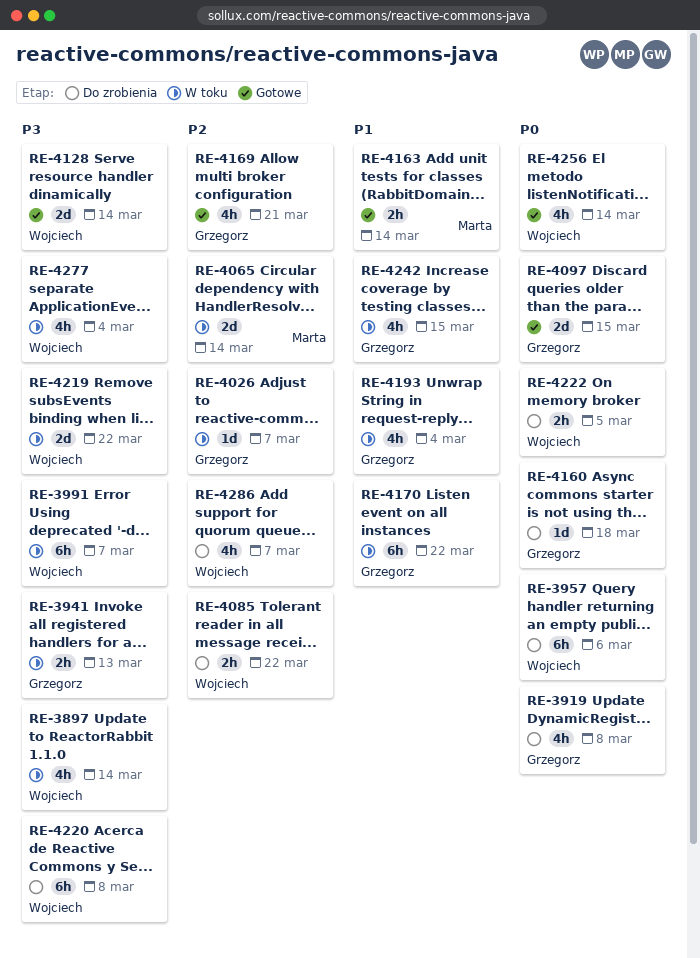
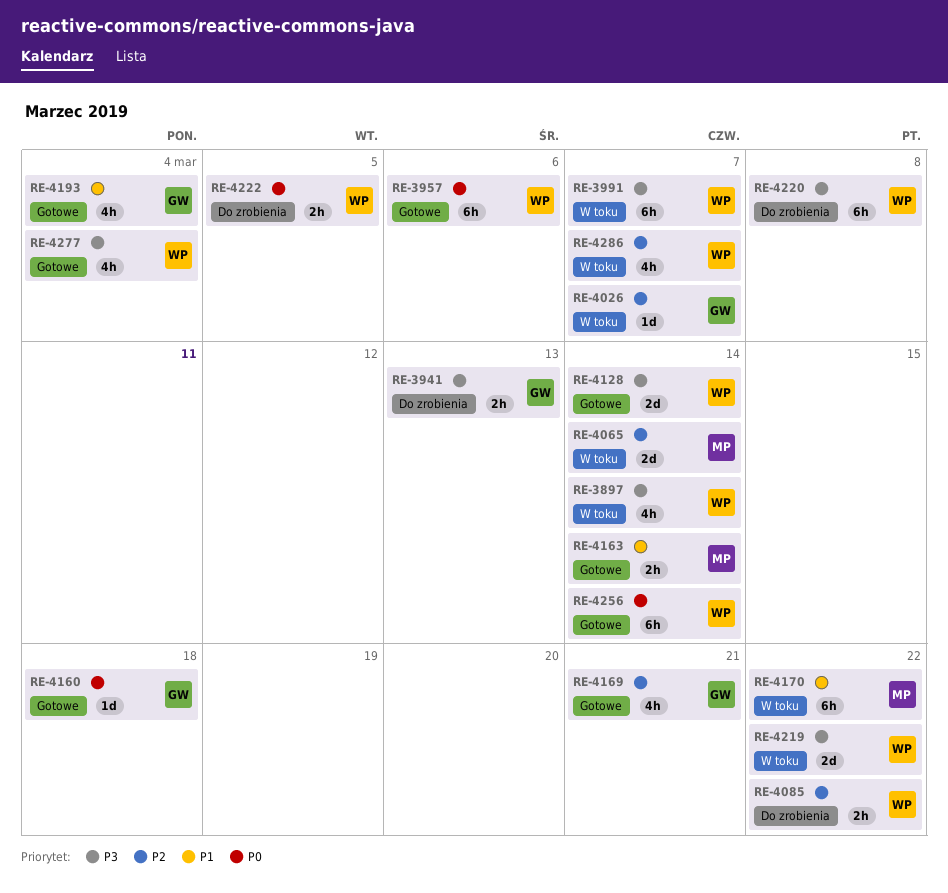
RE-3919: present -> none
RE-3941, status: W toku -> Do zrobienia
RE-3957, status: Do zrobienia -> Gotowe
RE-4097: present -> none
RE-4160, status: Do zrobienia -> Gotowe
RE-4170, owner: Grzegorz -> Marta
RE-4193, status: W toku -> Gotowe
RE-4242: present -> none
RE-4256, estimate: 4h -> 6h
RE-4277, status: W toku -> Gotowe
RE-4286, status: Do zrobienia -> W toku

